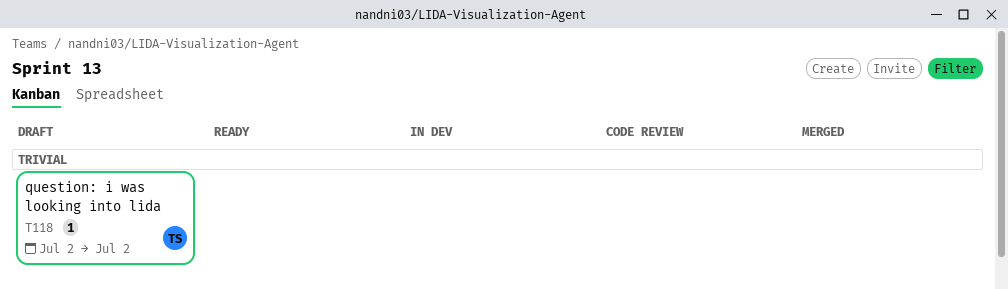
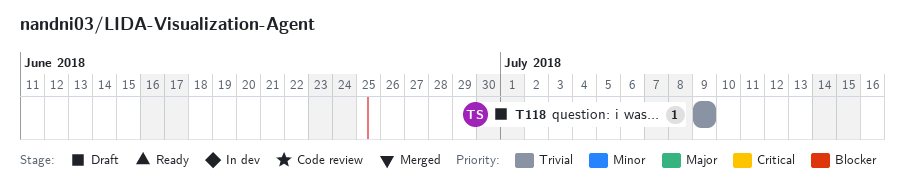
T118, start: Jul 2 -> Jul 9
T118, due: Jul 2 -> Jul 9

